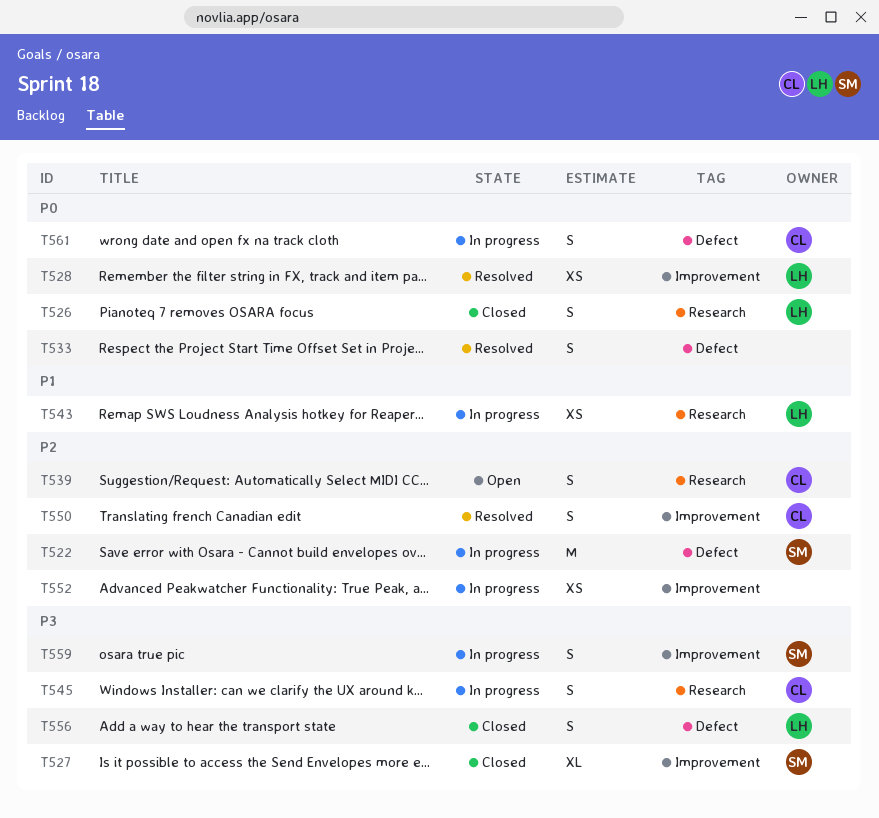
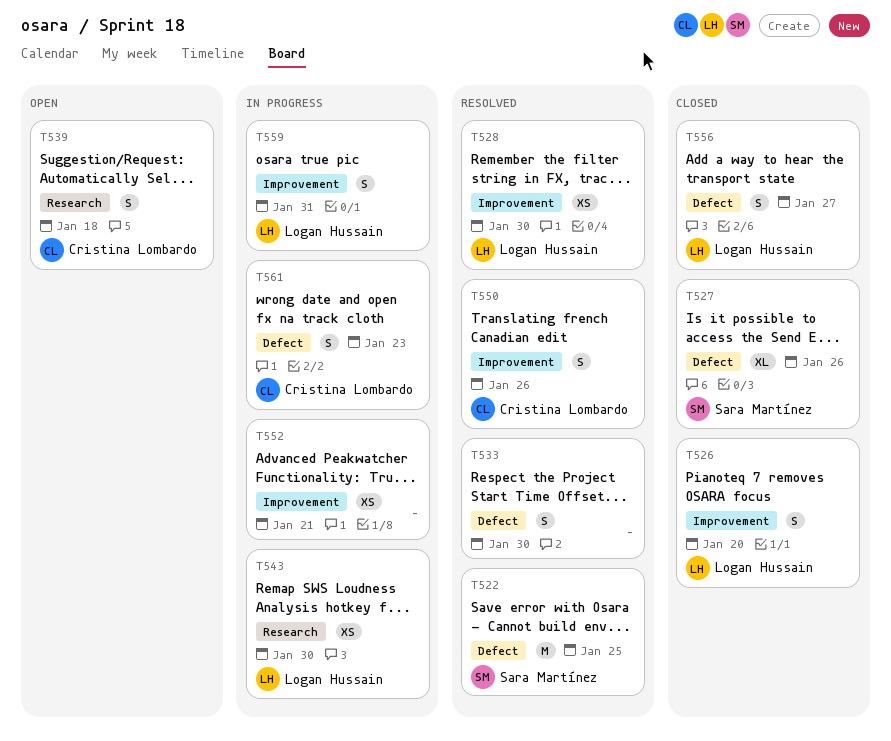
T522, status: In progress -> Resolved
T526, label: Research -> Improvement
T527, label: Improvement -> Defect
T545: present -> none
T559, owner: Sara Martínez -> Logan Hussain

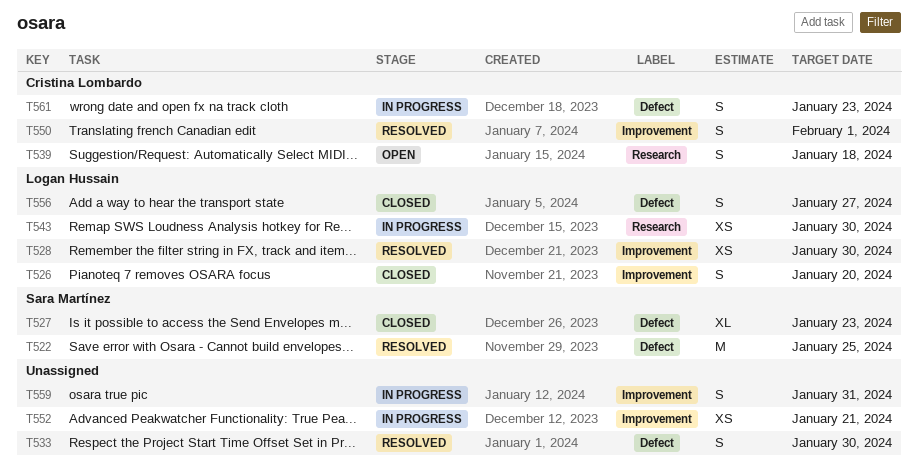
T527, due: Jan 26 -> Jan 23
T550, due: Jan 26 -> Feb 1
T559, owner: Logan Hussain -> none

